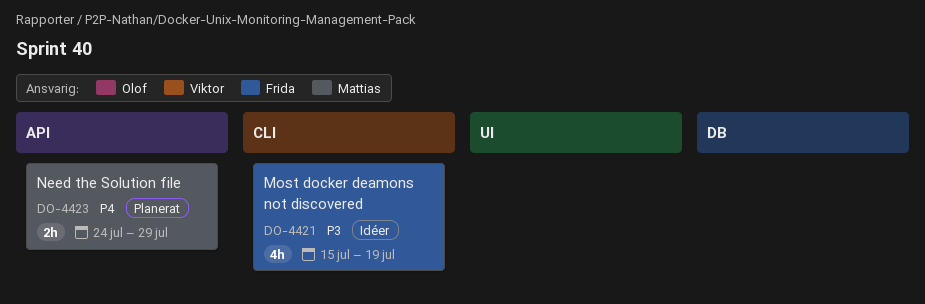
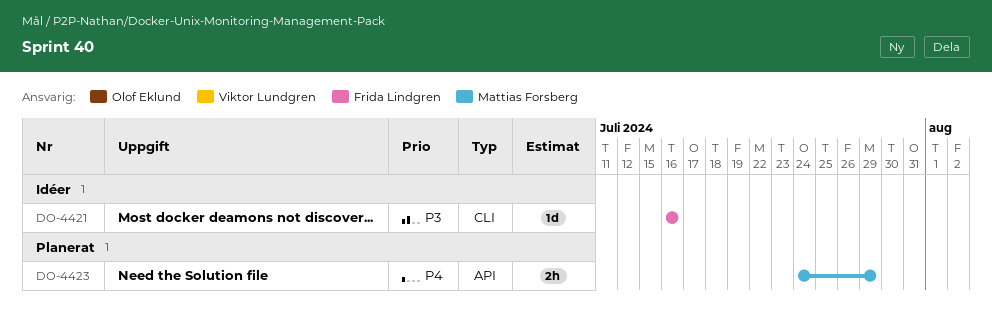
DO-4421, estimate: 4h -> 1d
DO-4421, start: Jul 15 -> Jul 16
DO-4421, due: Jul 19 -> Jul 16

